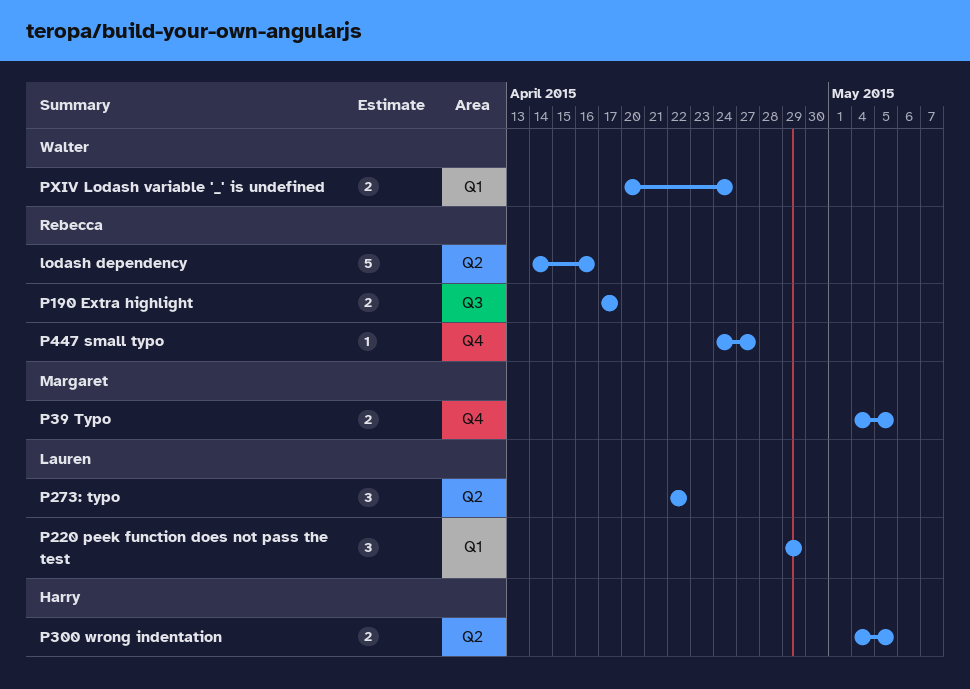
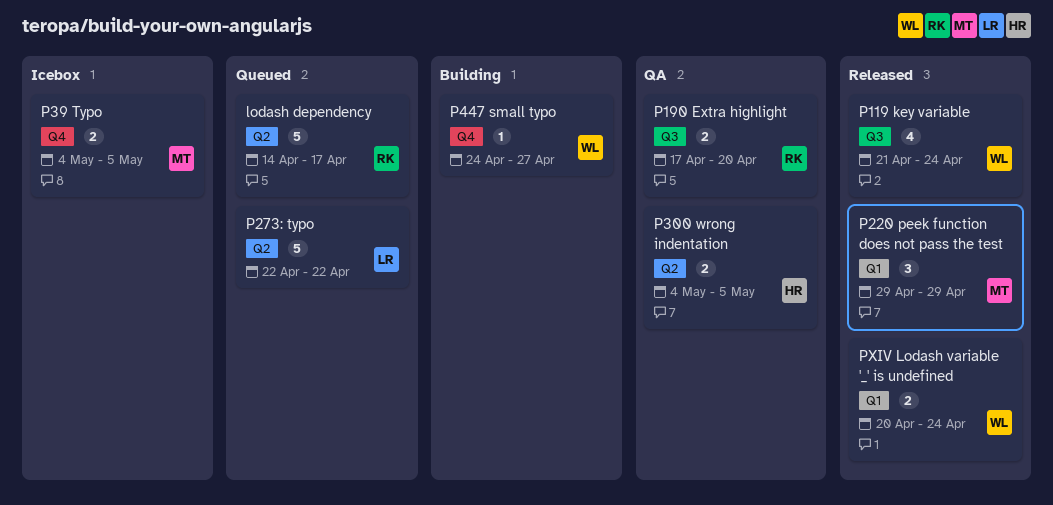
lodash dependency, due: Apr 16 -> Apr 17
P119 key variable: none -> present
P190 Extra highlight, due: Apr 17 -> Apr 20
P220 peek function does not pass the test, owner: Lauren -> Margaret
P273: typo, estimate: 3 -> 5
P447 small typo, owner: Rebecca -> Walter

